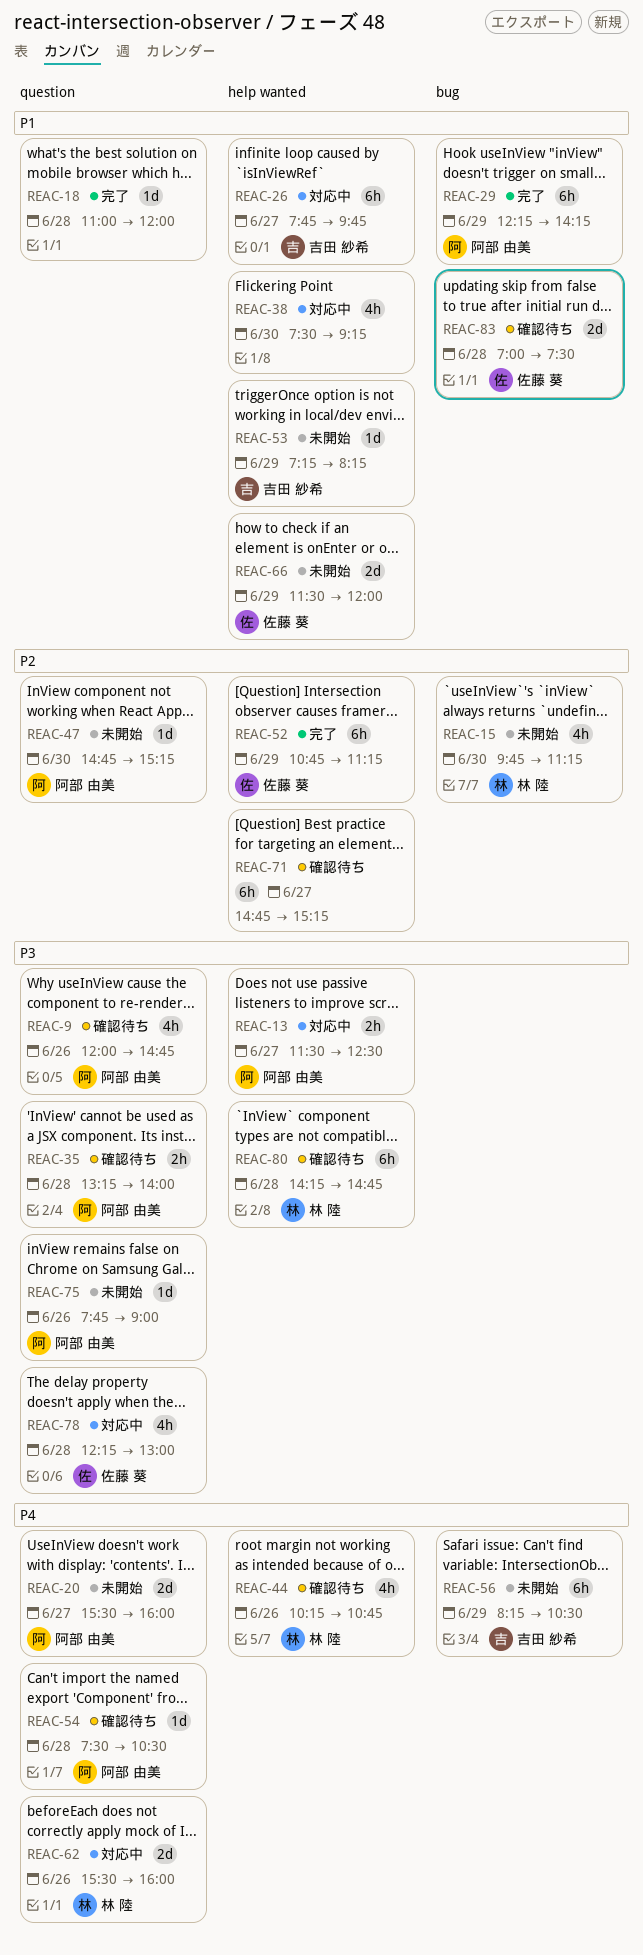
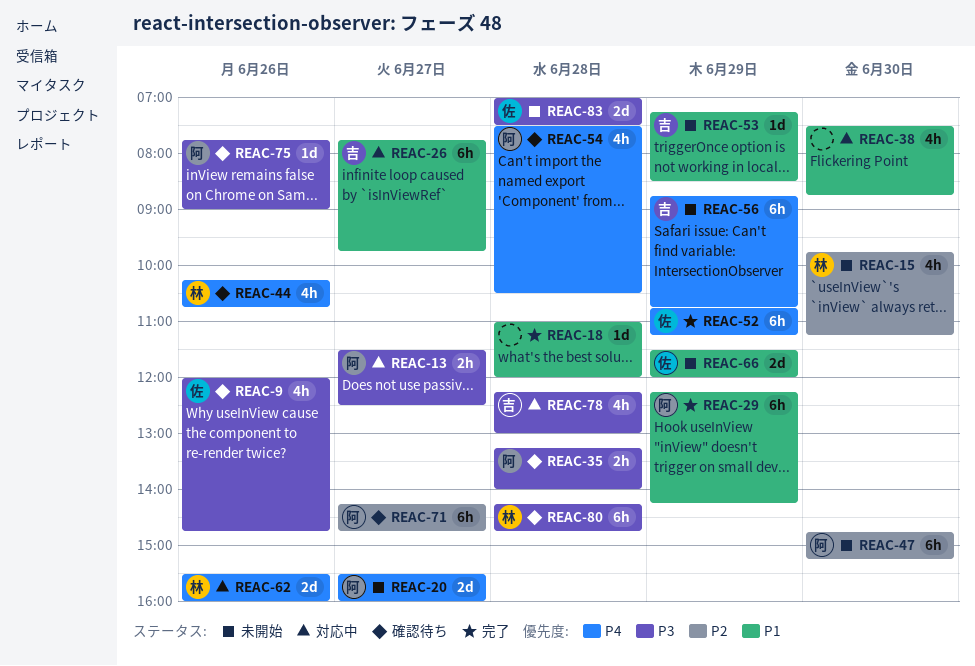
REAC-9, owner: 阿部 由美 -> 佐藤 葵
REAC-38, ends: 09:15 -> 08:45
REAC-47, estimate: 1d -> 6h
REAC-52, priority: P2 -> P4
REAC-53, ends: 08:15 -> 08:30
REAC-54, estimate: 1d -> 4h
REAC-56, begins: 08:15 -> 08:45
REAC-56, ends: 10:30 -> 10:45
REAC-71, owner: none -> 阿部 由美
REAC-71, begins: 14:45 -> 14:15
REAC-71, ends: 15:15 -> 14:45
REAC-75, status: 未開始 -> 確認待ち
REAC-78, owner: 佐藤 葵 -> 吉田 紗希
REAC-83, status: 確認待ち -> 未開始
REAC-83, priority: P1 -> P3

